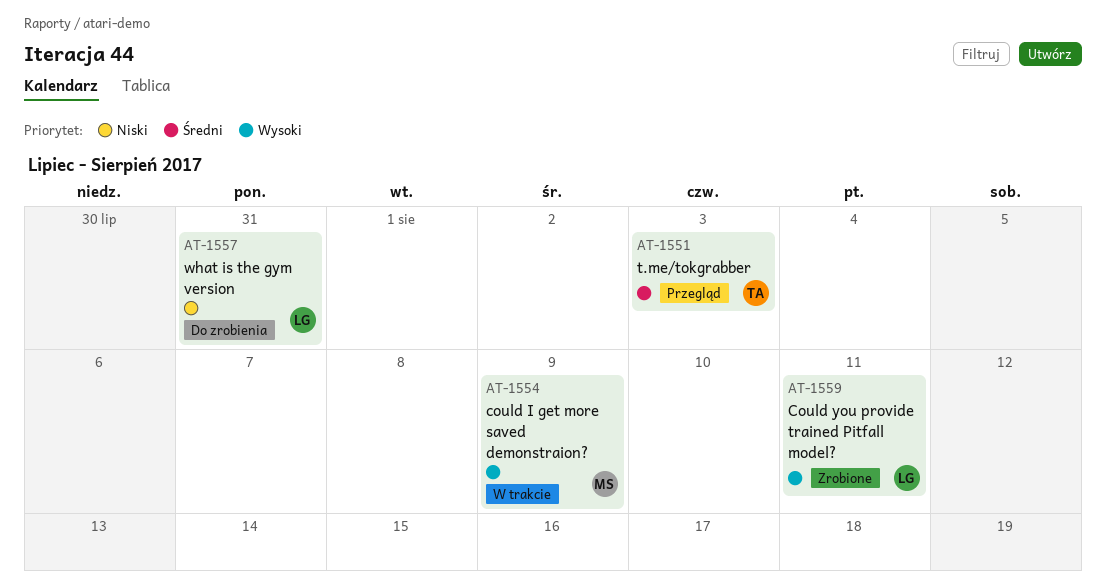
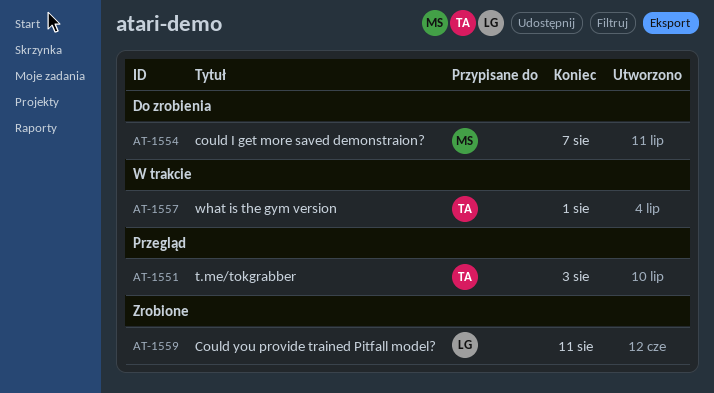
AT-1554, status: W trakcie -> Do zrobienia
AT-1554, due: Aug 9 -> Aug 7
AT-1557, status: Do zrobienia -> W trakcie
AT-1557, owner: LG -> TA
AT-1557, due: Jul 31 -> Aug 1

